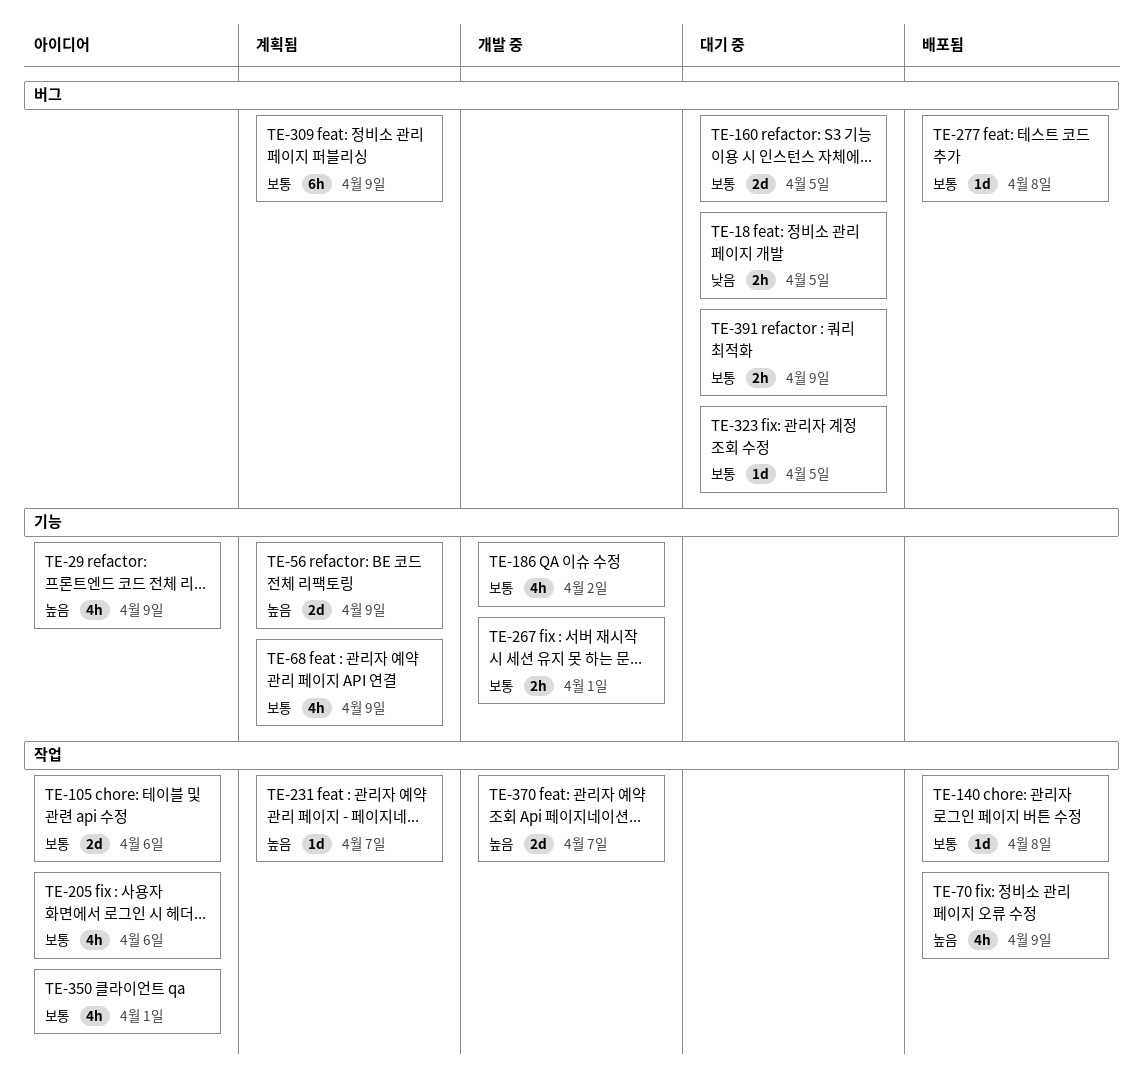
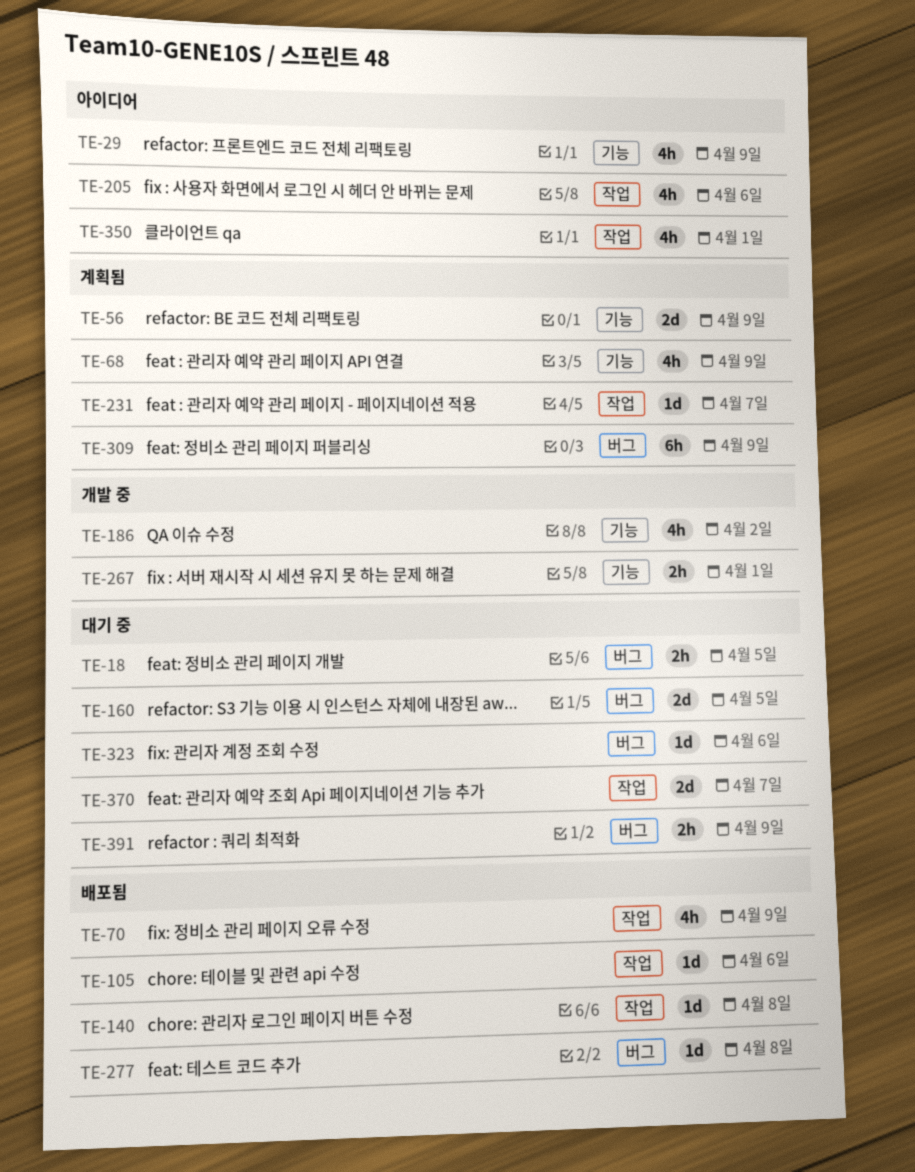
TE-105, status: 아이디어 -> 배포됨
TE-105, estimate: 2d -> 1d
TE-323, due: Apr 5 -> Apr 6
TE-370, status: 개발 중 -> 대기 중

